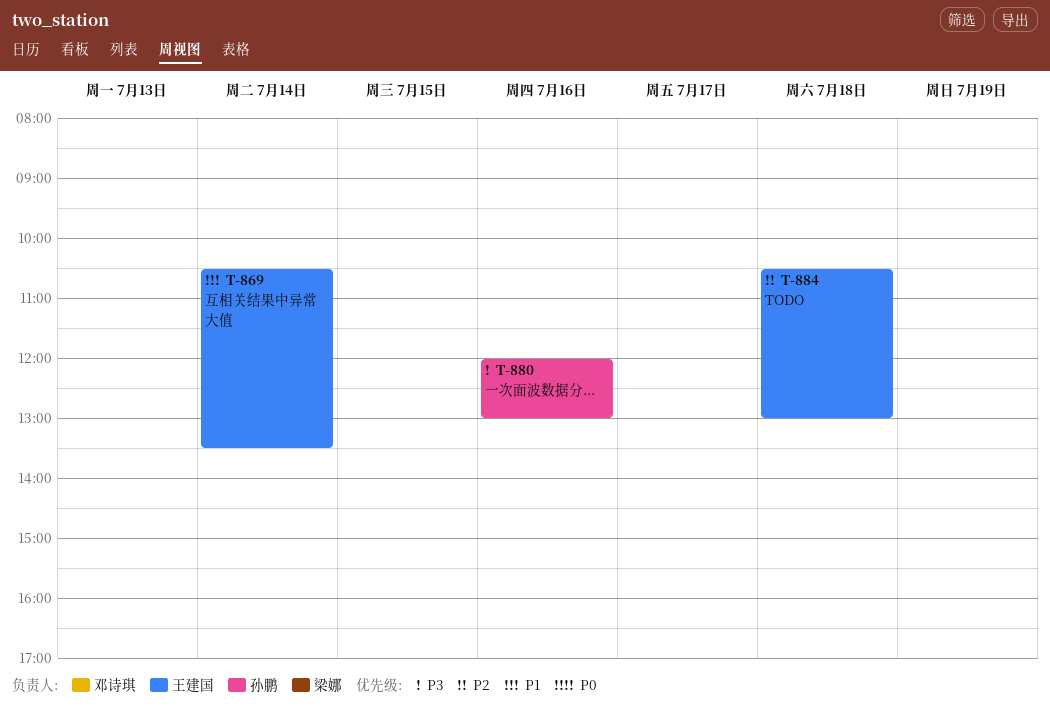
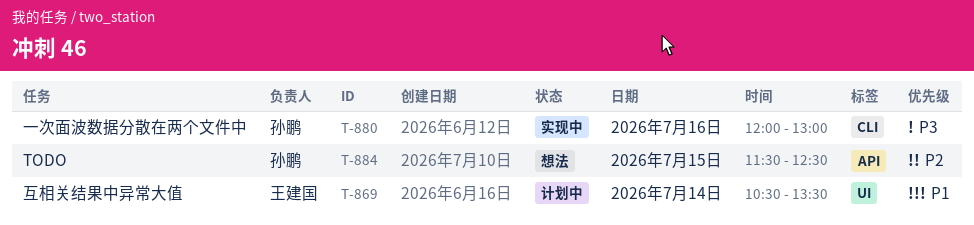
T-884, owner: 王建国 -> 孙鹏
T-884, day: Jul 18 -> Jul 15
T-884, begins: 10:30 -> 11:30
T-884, ends: 13:00 -> 12:30

